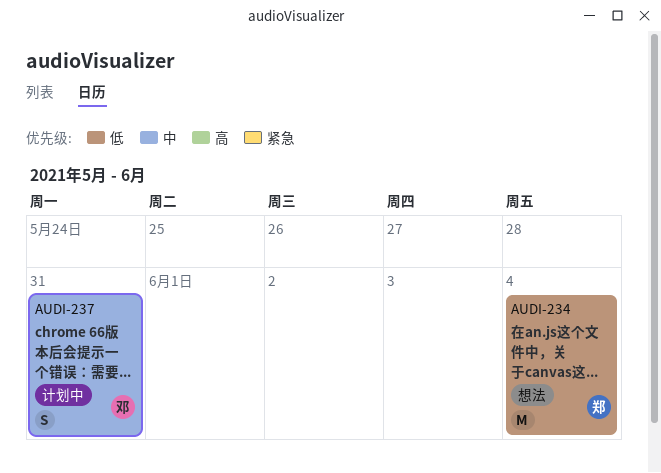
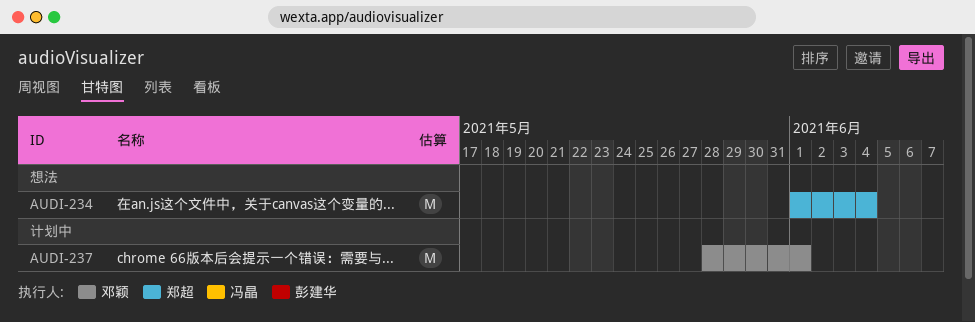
AUDI-237, estimate: S -> M
AUDI-237, due: May 31 -> Jun 1

